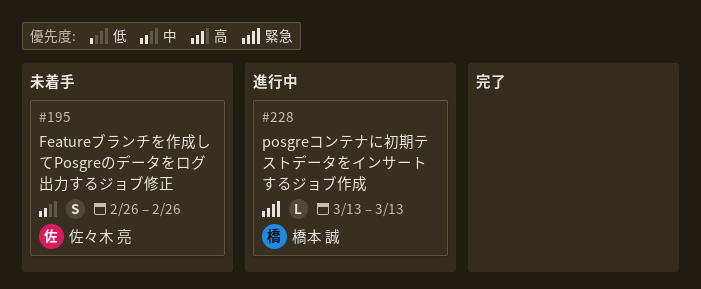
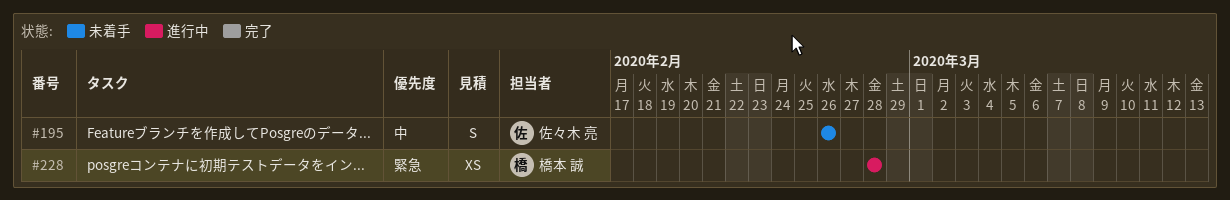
#228, estimate: L -> XS
#228, start: Mar 13 -> Feb 28
#228, due: Mar 13 -> Feb 28

